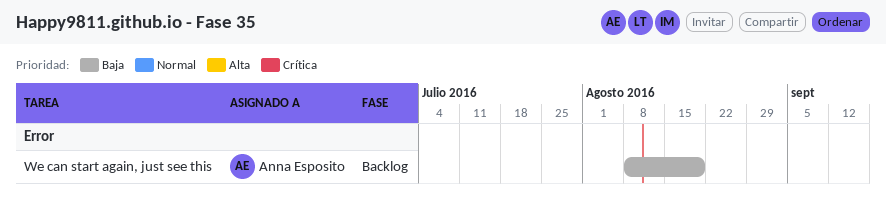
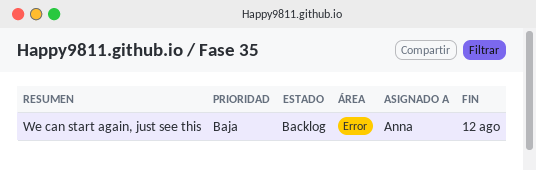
We can start again, just see this, due: Aug 19 -> Aug 12

